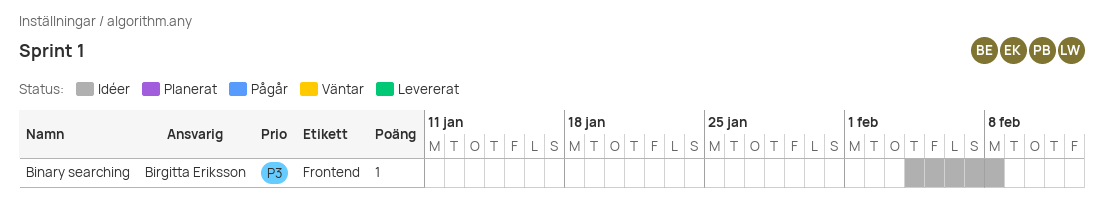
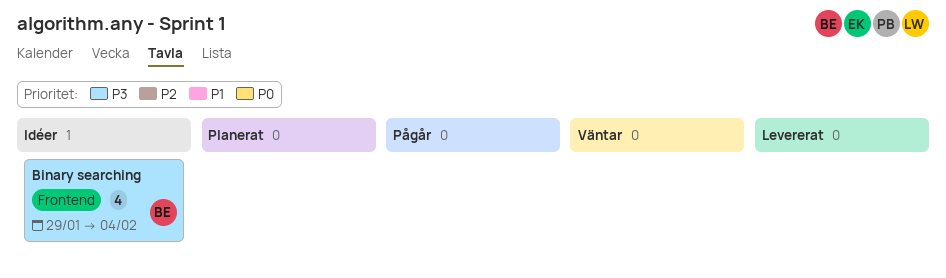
Binary searching, estimate: 1 -> 4
Binary searching, start: Feb 4 -> Jan 29
Binary searching, due: Feb 8 -> Feb 4

